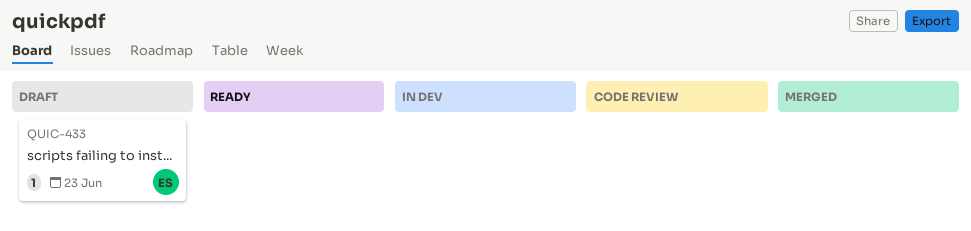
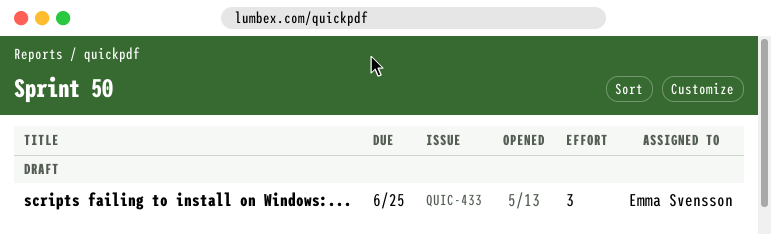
QUIC-433, estimate: 1 -> 3
QUIC-433, due: Jun 23 -> Jun 25

